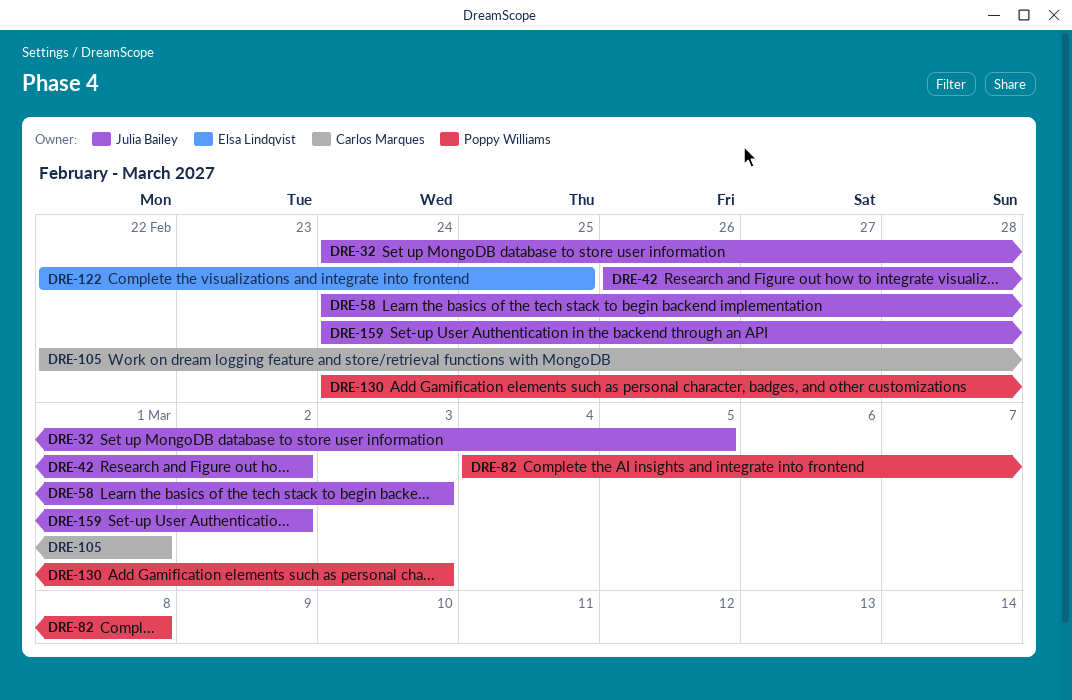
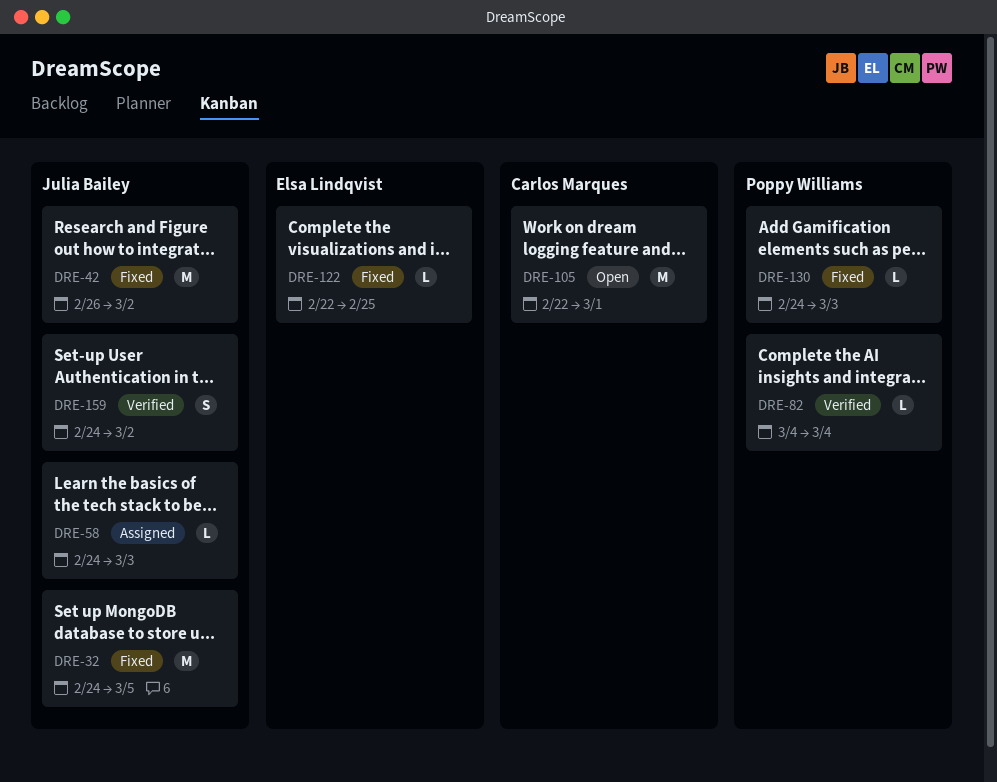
DRE-82, due: Mar 8 -> Mar 4

